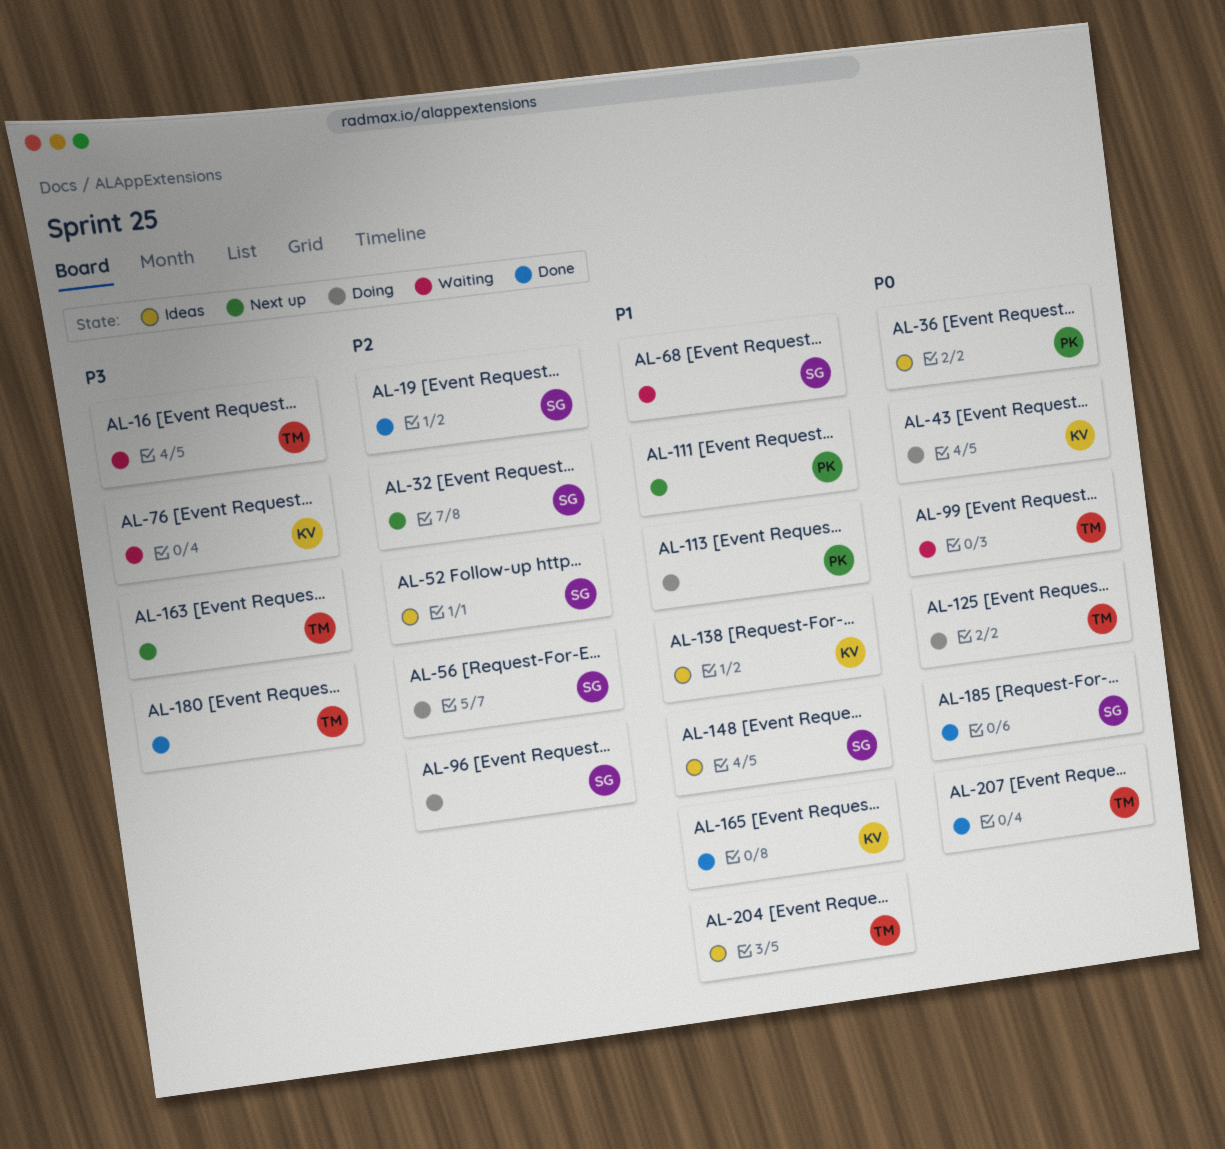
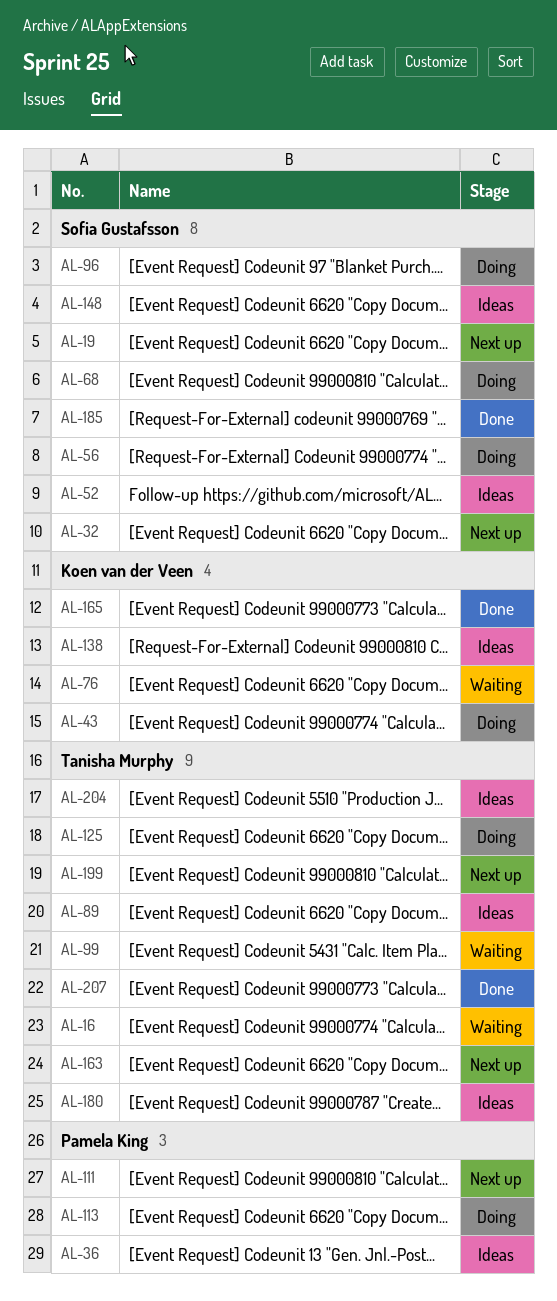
AL-19, status: Done -> Next up
AL-68, status: Waiting -> Doing
AL-89: none -> present
AL-180, status: Done -> Ideas
AL-199: none -> present

